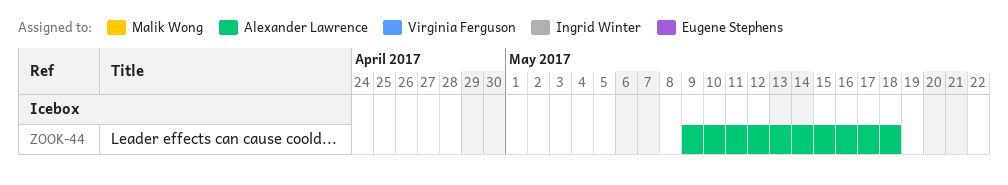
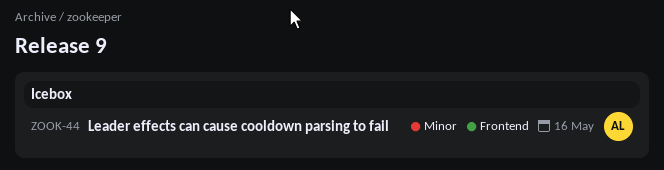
ZOOK-44, due: May 18 -> May 16

